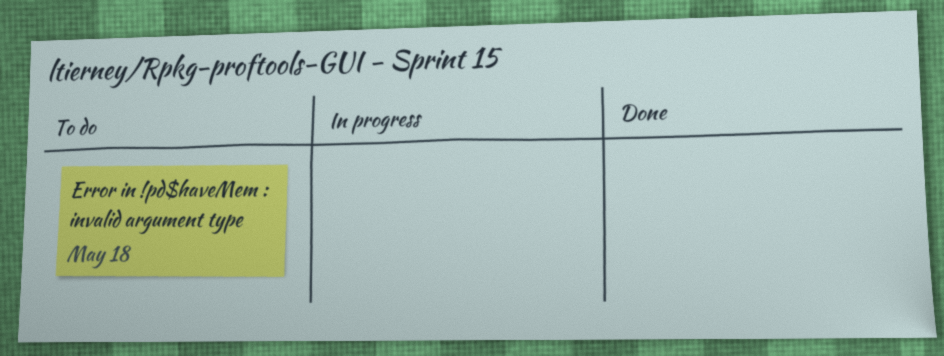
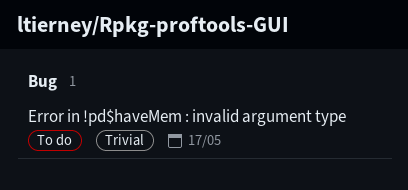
Error in !pd$haveMem : invalid argument type, due: May 18 -> May 17

